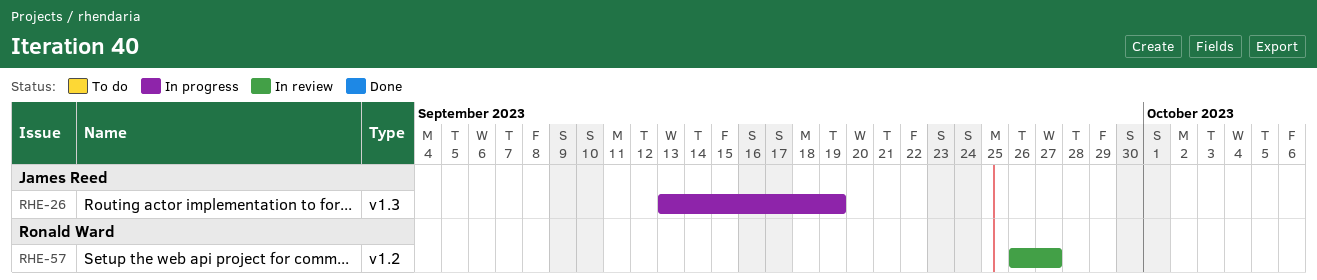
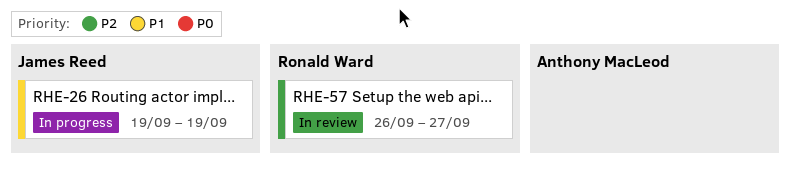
RHE-26, start: Sep 13 -> Sep 19

